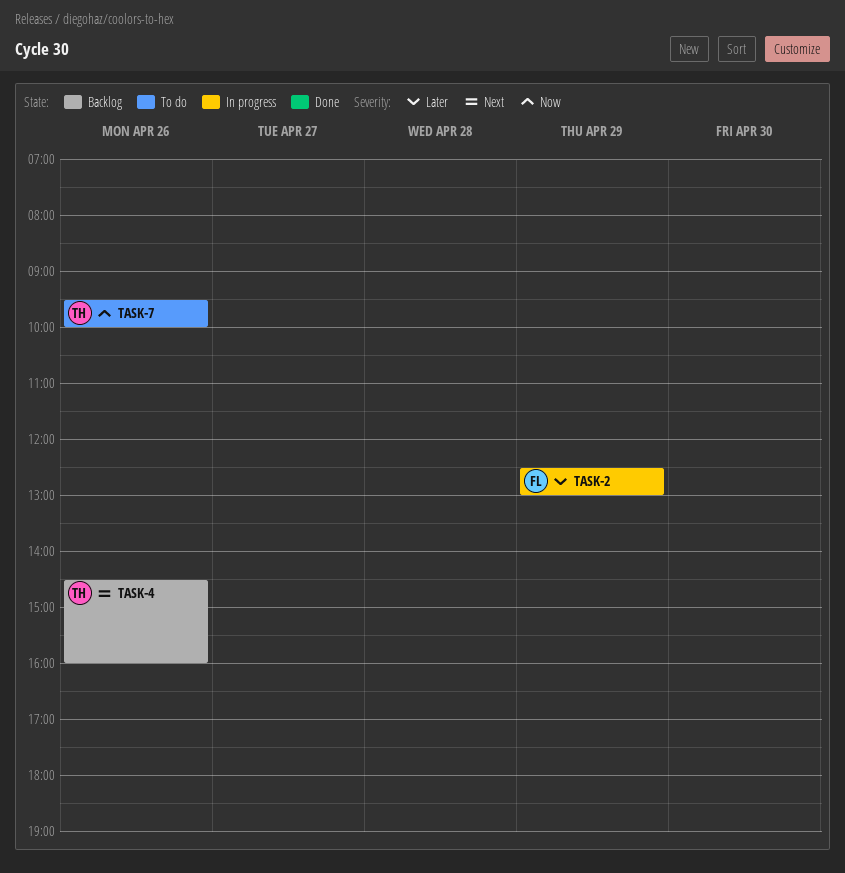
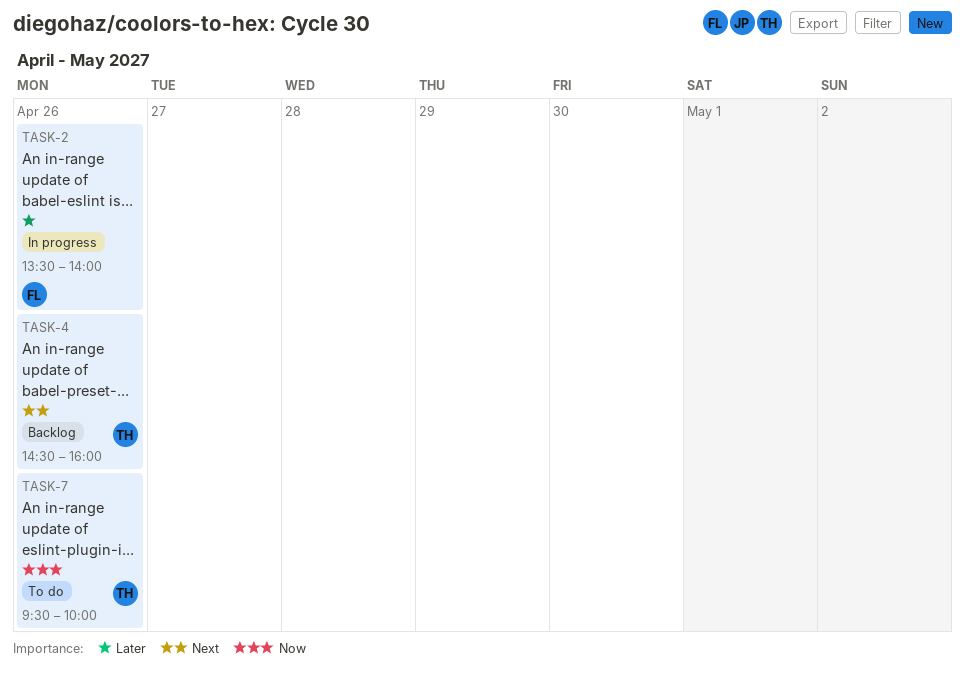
TASK-2, day: Apr 29 -> Apr 26
TASK-2, begins: 12:30 -> 13:30
TASK-2, ends: 13:00 -> 14:00

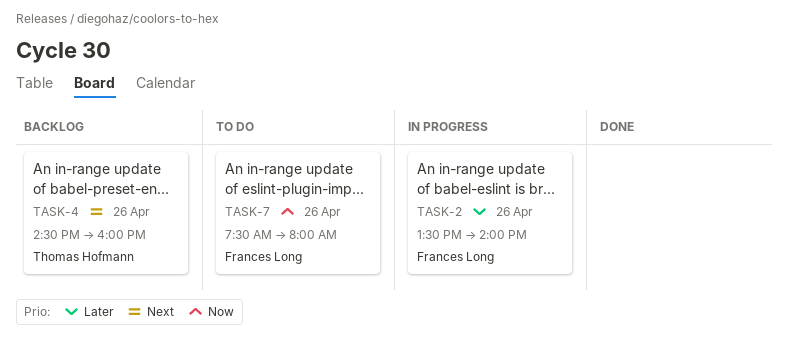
TASK-7, owner: Thomas Hofmann -> Frances Long
TASK-7, begins: 09:30 -> 07:30
TASK-7, ends: 10:00 -> 08:00

